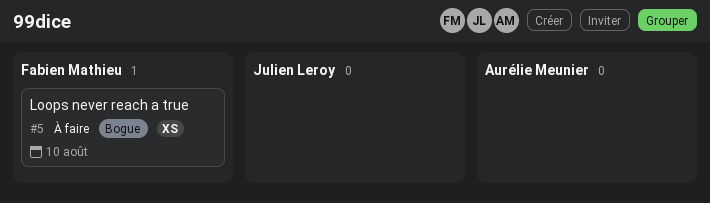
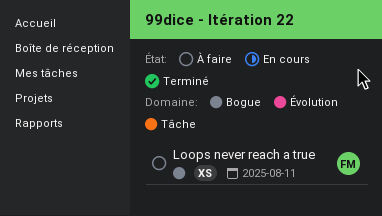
Loops never reach a true, due: Aug 10 -> Aug 11

